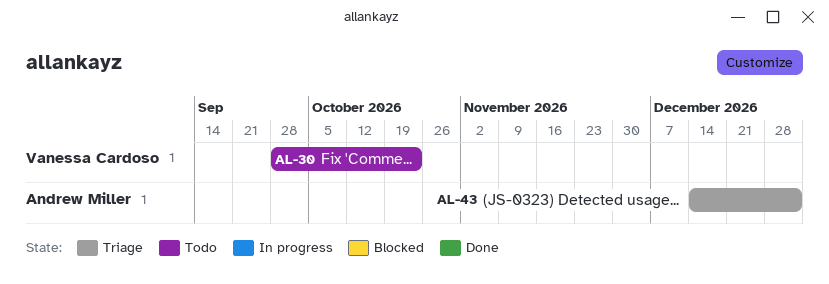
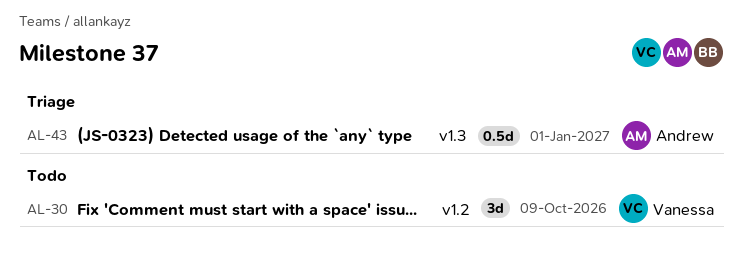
AL-30, due: Oct 23 -> Oct 9

